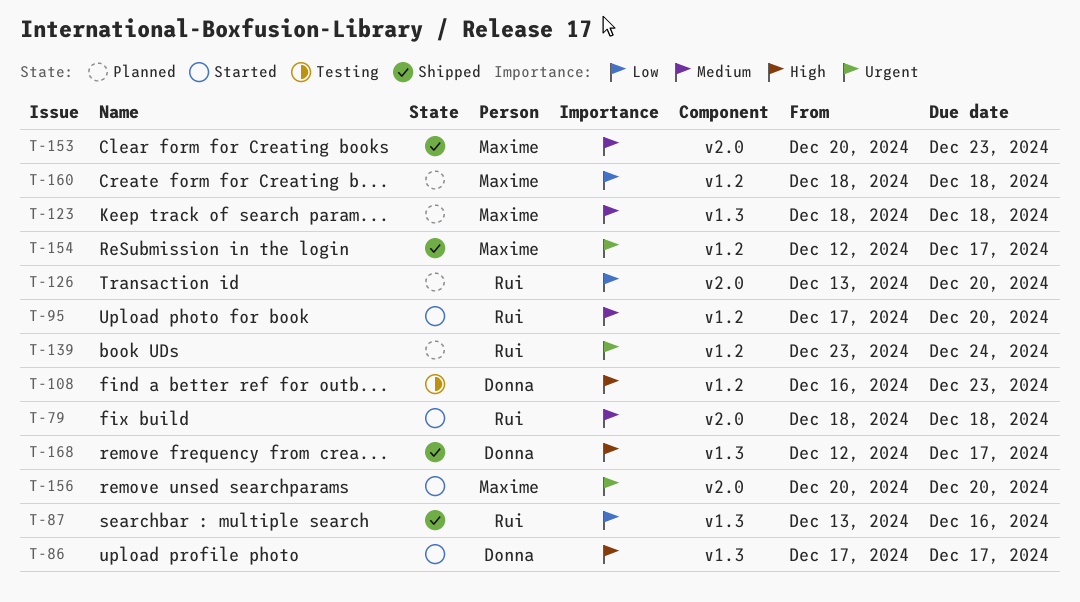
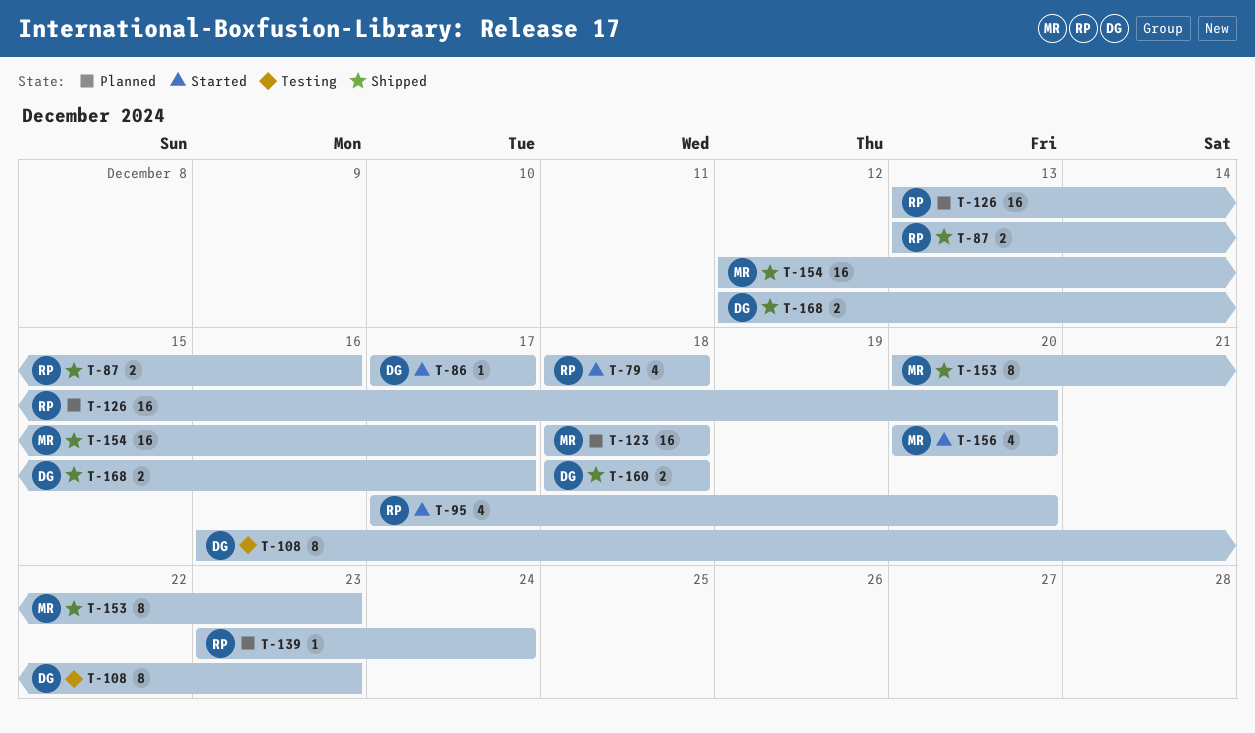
T-160, status: Planned -> Shipped
T-160, owner: Maxime -> Donna

